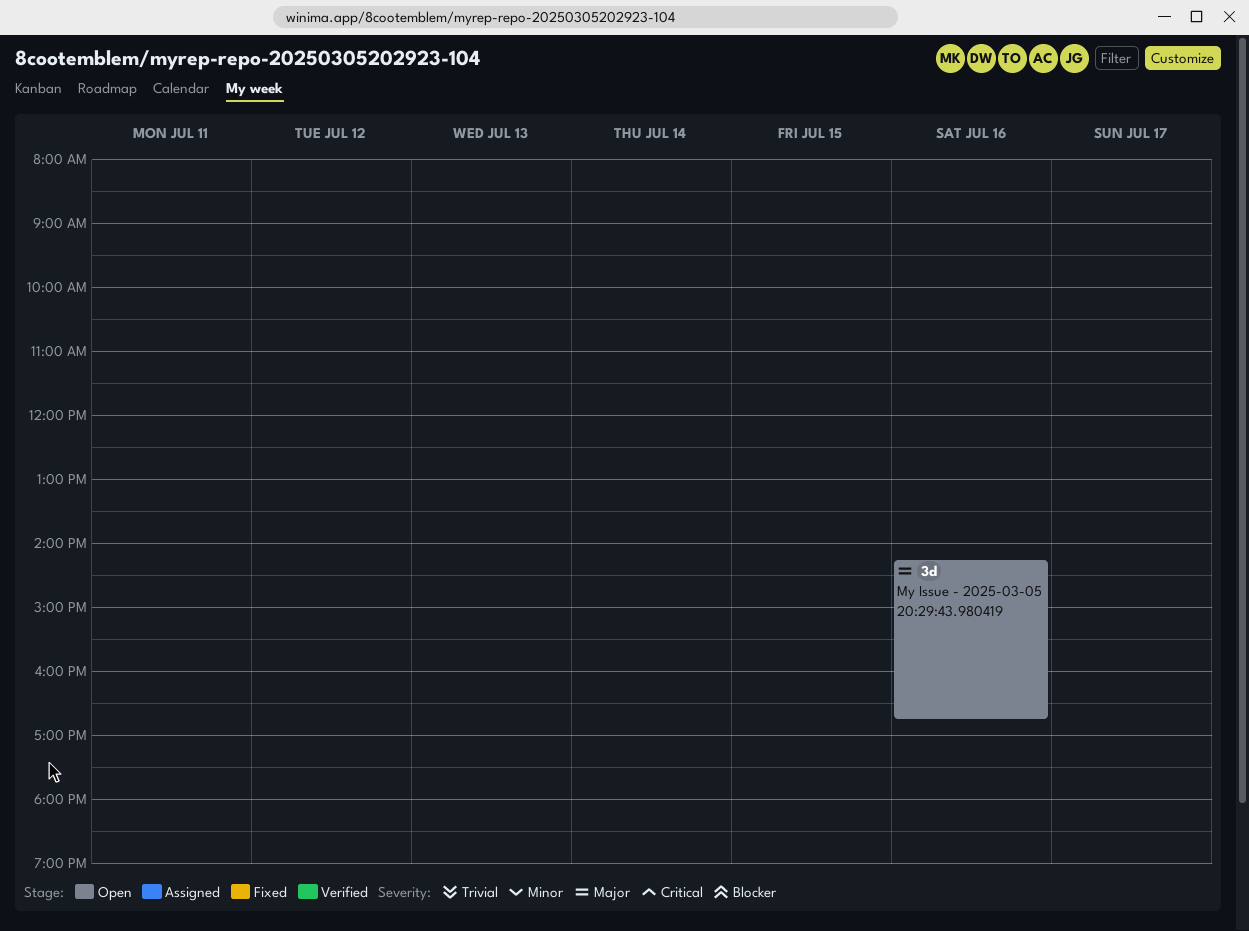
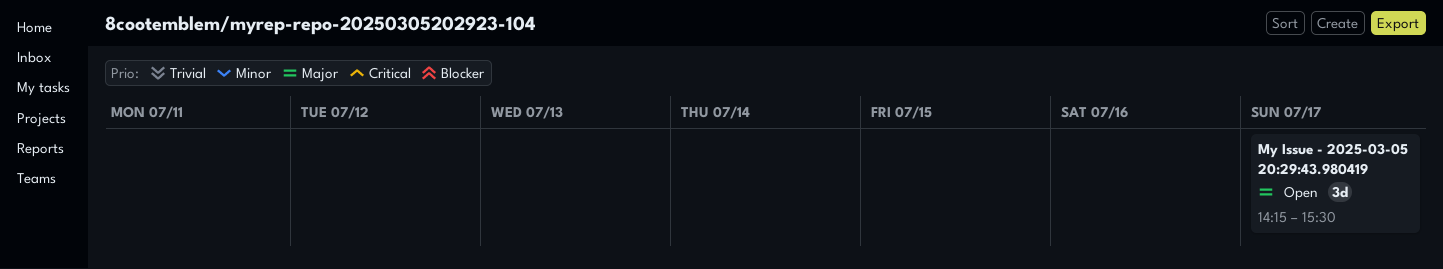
My Issue - 2025-03-05 20:29:43.980419, day: Jul 16 -> Jul 17
My Issue - 2025-03-05 20:29:43.980419, ends: 16:45 -> 15:30

